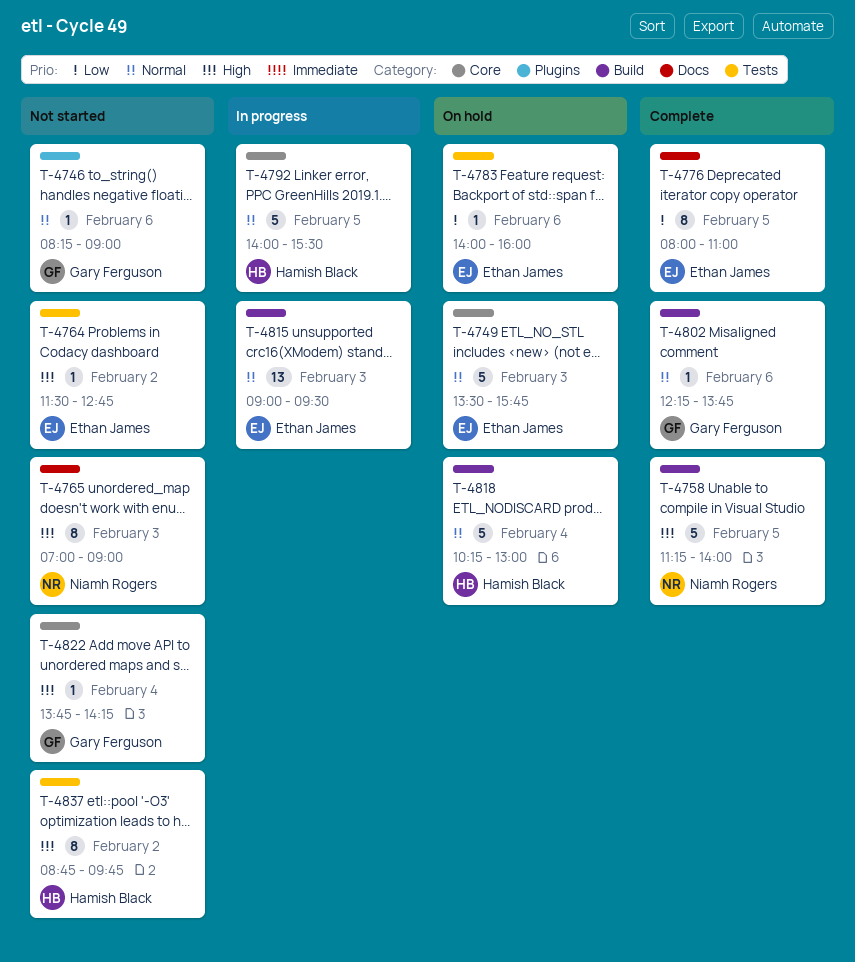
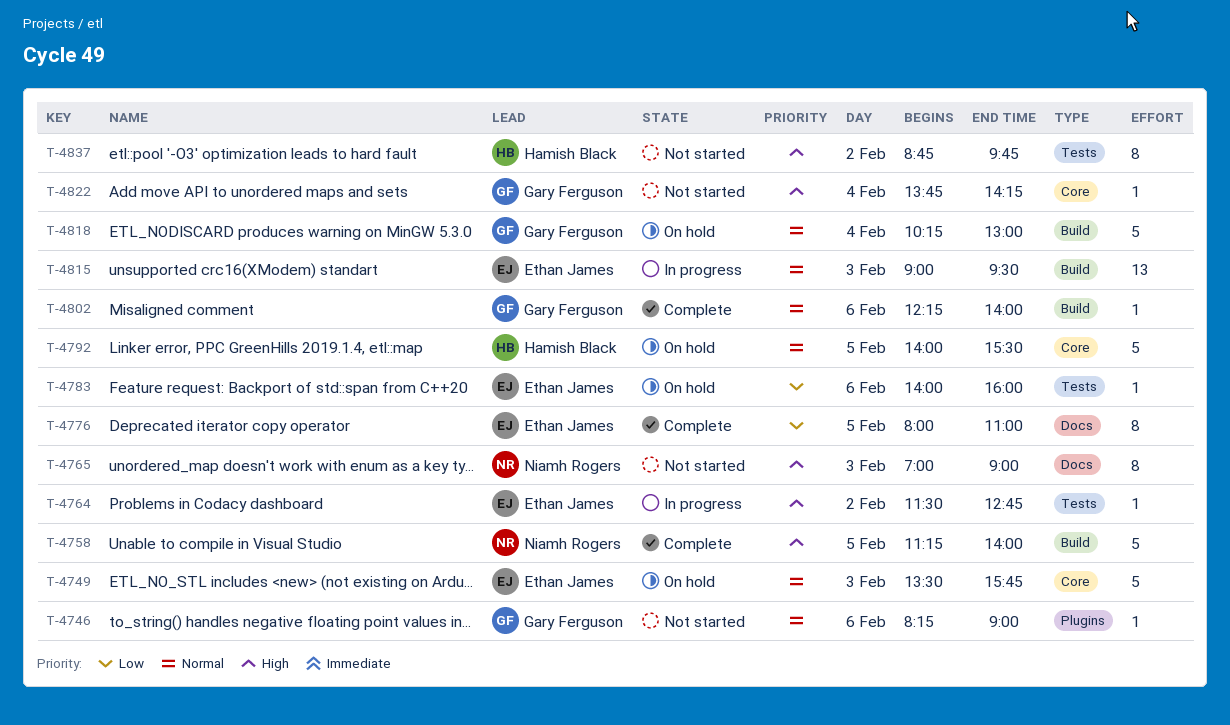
T-4764, status: Not started -> In progress
T-4792, status: In progress -> On hold
T-4802, ends: 13:45 -> 14:00
T-4818, owner: Hamish Black -> Gary Ferguson

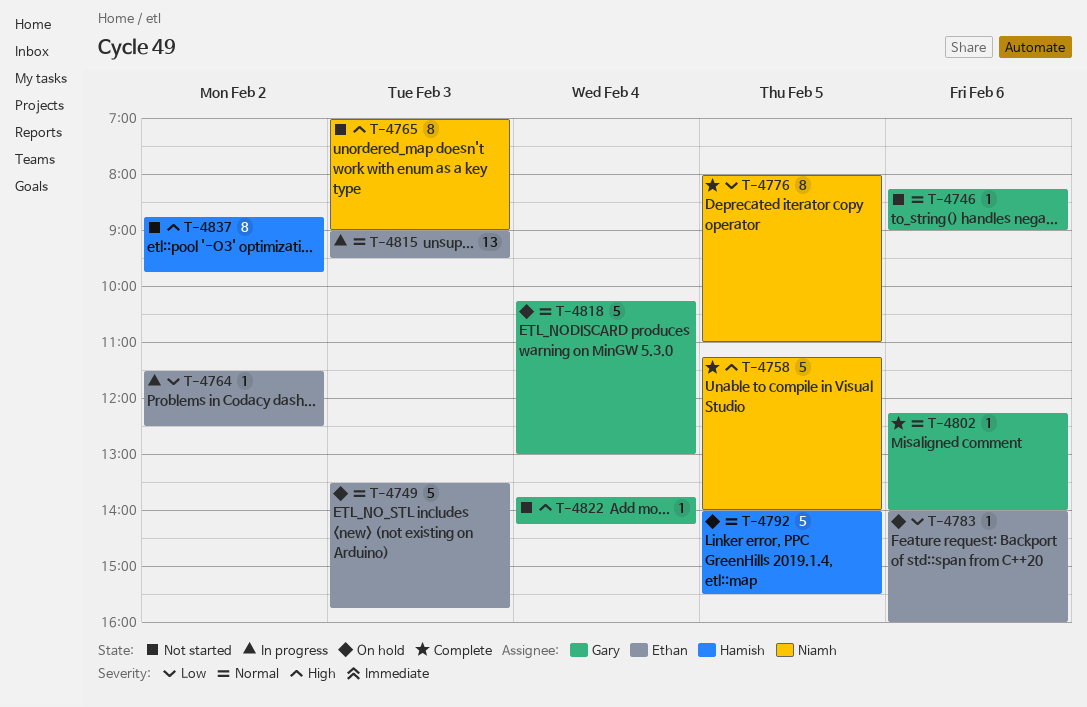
T-4764, priority: High -> Low
T-4764, ends: 12:45 -> 12:30
T-4776, owner: Ethan James -> Niamh Rogers

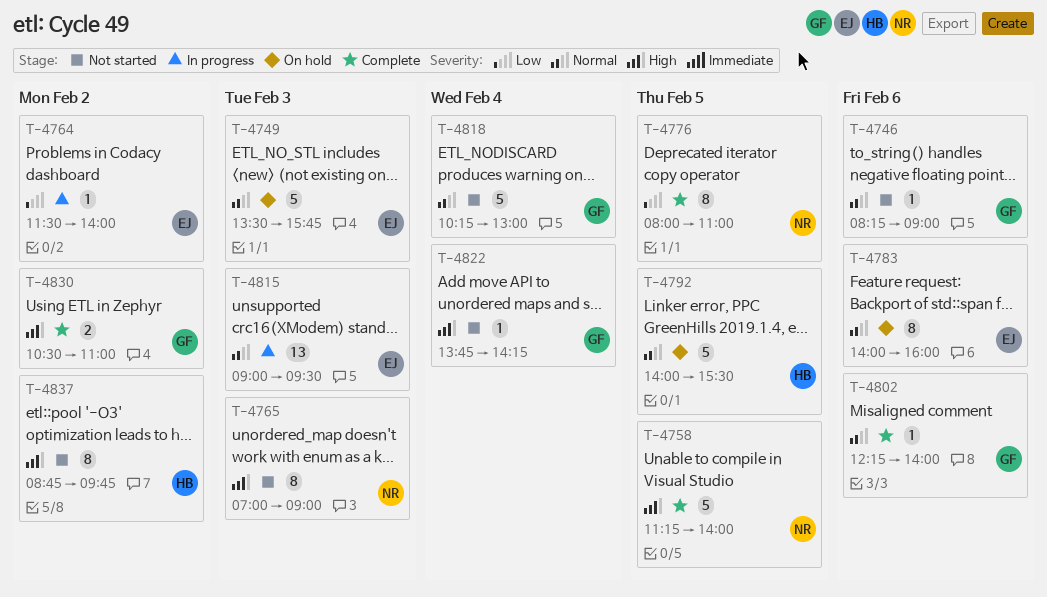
T-4764, ends: 12:30 -> 14:00
T-4783, priority: Low -> Normal
T-4783, estimate: 1 -> 8
T-4818, status: On hold -> Not started
T-4830: none -> present

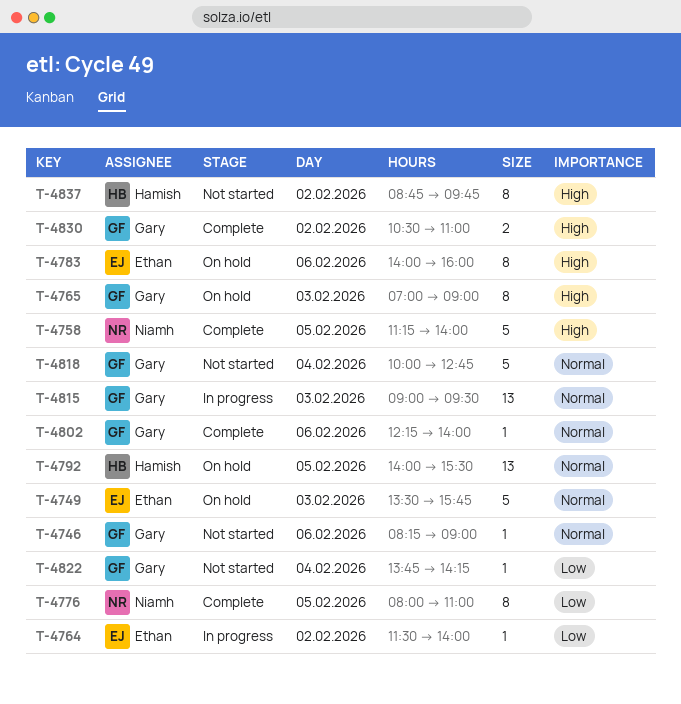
T-4765, status: Not started -> On hold
T-4765, owner: Niamh -> Gary
T-4783, priority: Normal -> High
T-4792, estimate: 5 -> 13
T-4815, owner: Ethan -> Gary
T-4818, begins: 10:15 -> 10:00
T-4818, ends: 13:00 -> 12:45
T-4822, priority: High -> Low

